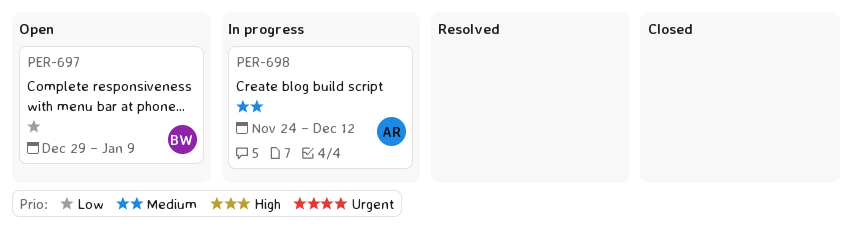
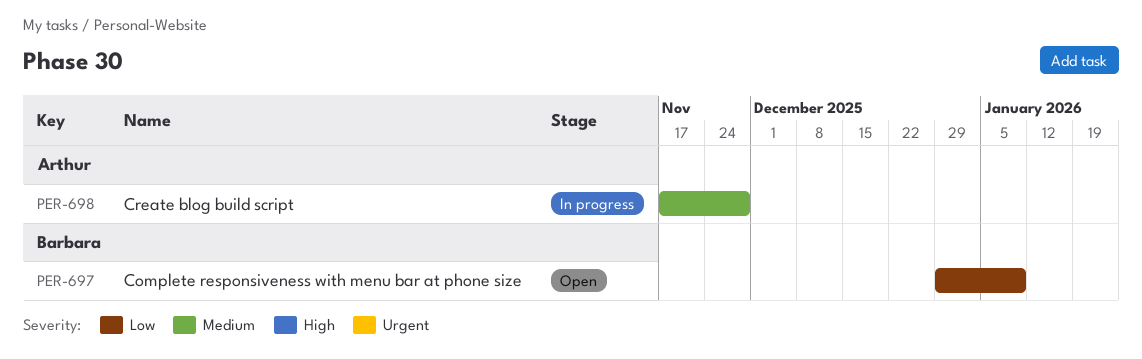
PER-698, start: Nov 24 -> Nov 17
PER-698, due: Dec 12 -> Nov 28

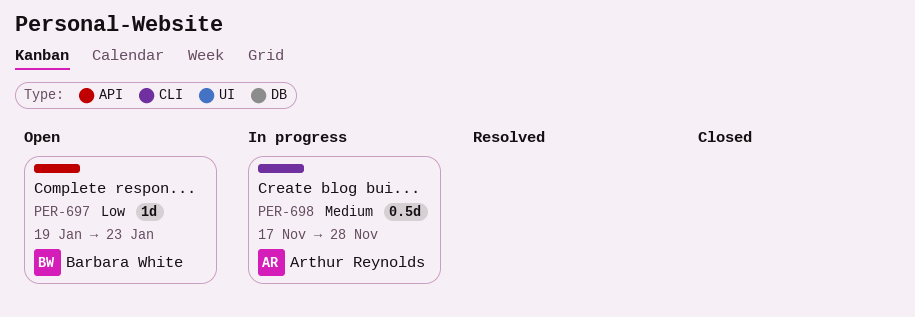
PER-697, start: Dec 29 -> Jan 19
PER-697, due: Jan 9 -> Jan 23

